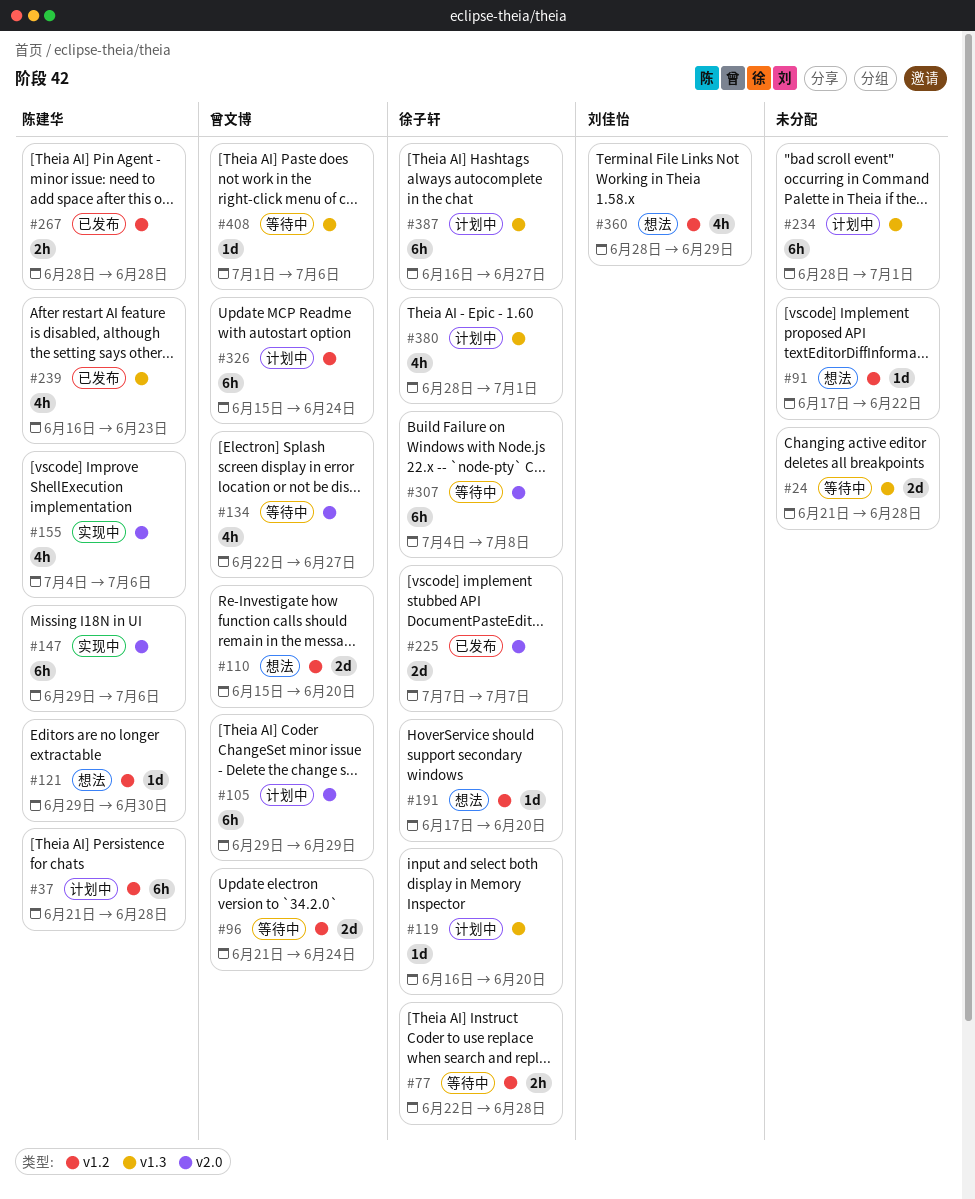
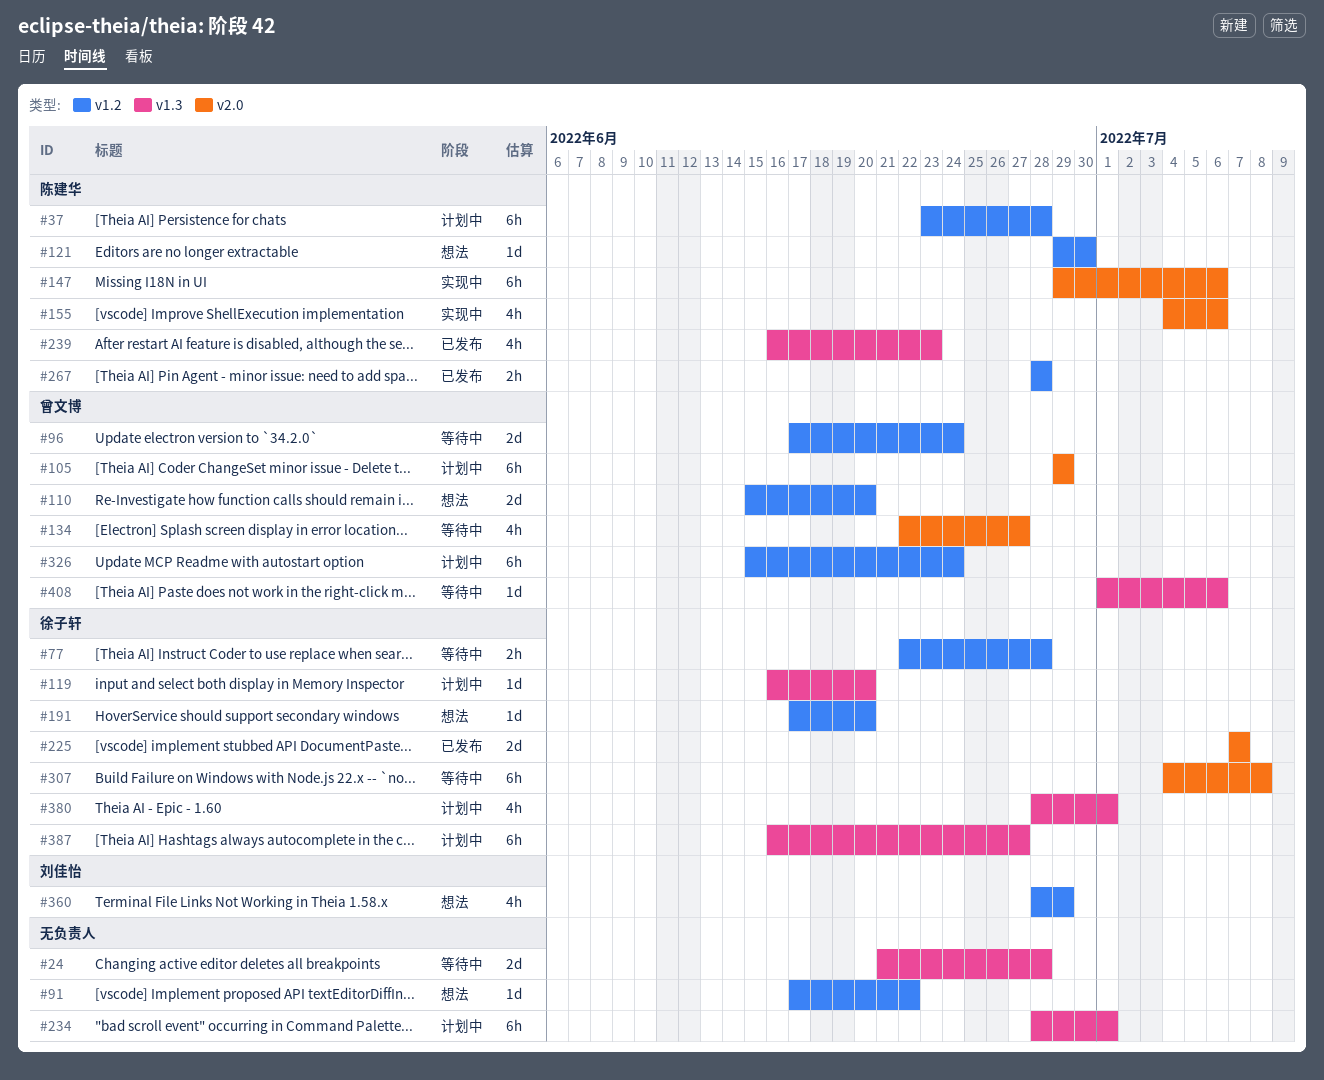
#37, start: Jun 21 -> Jun 23
#96, start: Jun 21 -> Jun 17

